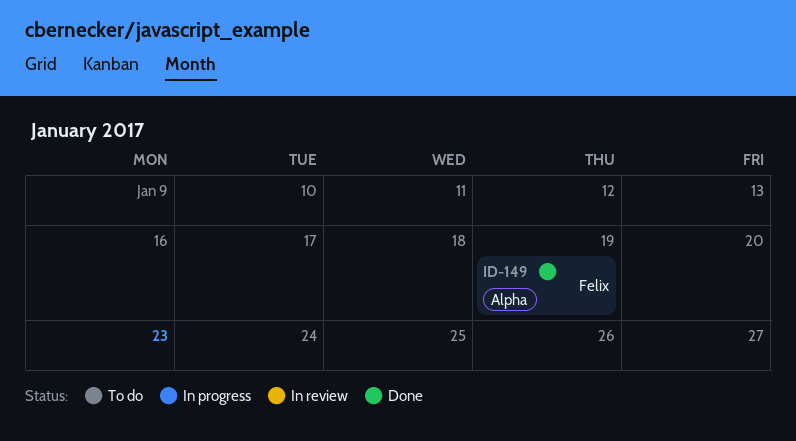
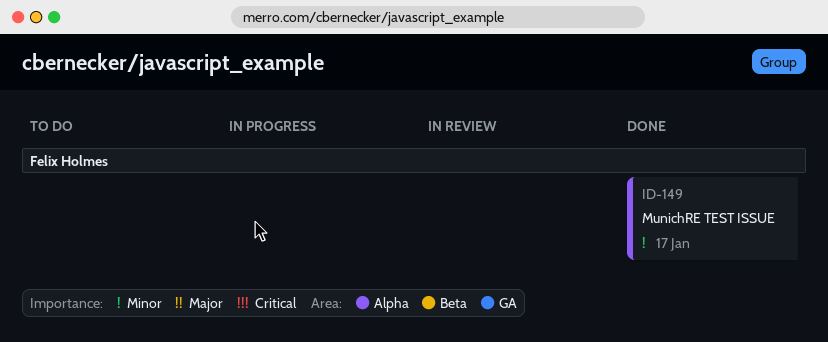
ID-149, due: Jan 19 -> Jan 17

